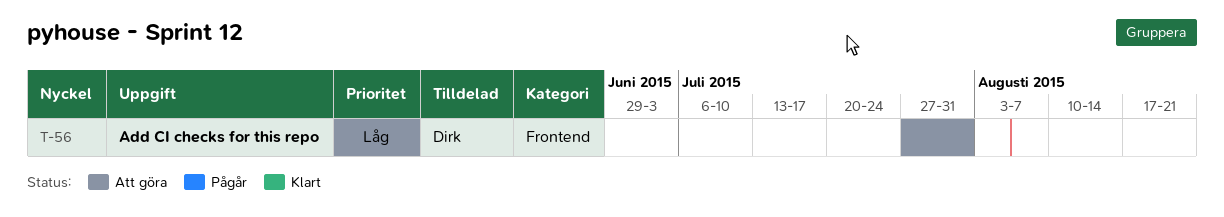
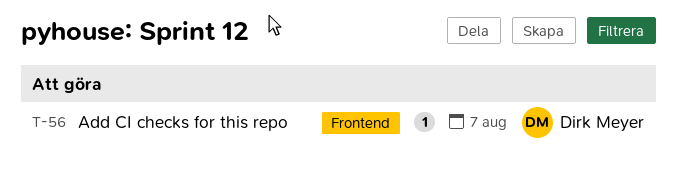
T-56, due: Jul 31 -> Aug 7

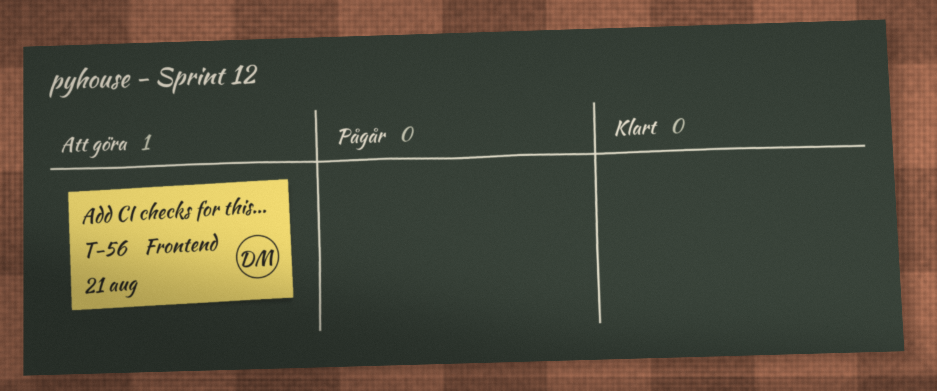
T-56, due: Aug 7 -> Aug 21

